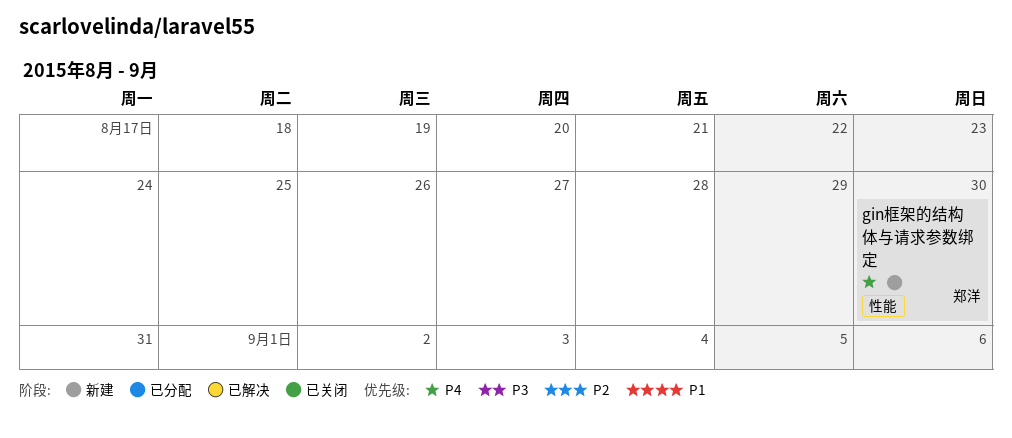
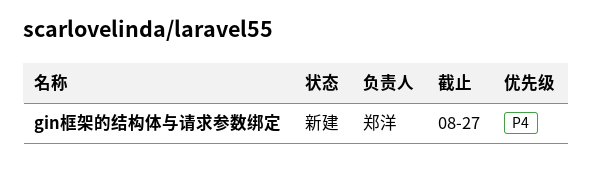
gin框架的结构体与请求参数绑定, due: Aug 30 -> Aug 27

